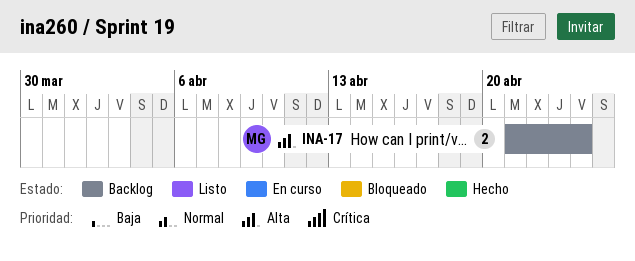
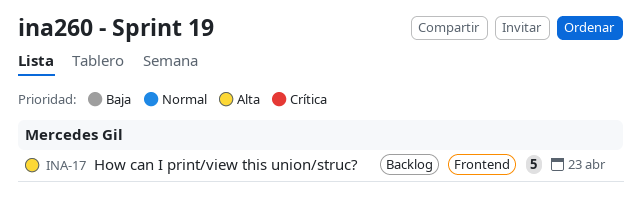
INA-17, estimate: 2 -> 5
INA-17, due: Apr 24 -> Apr 23

